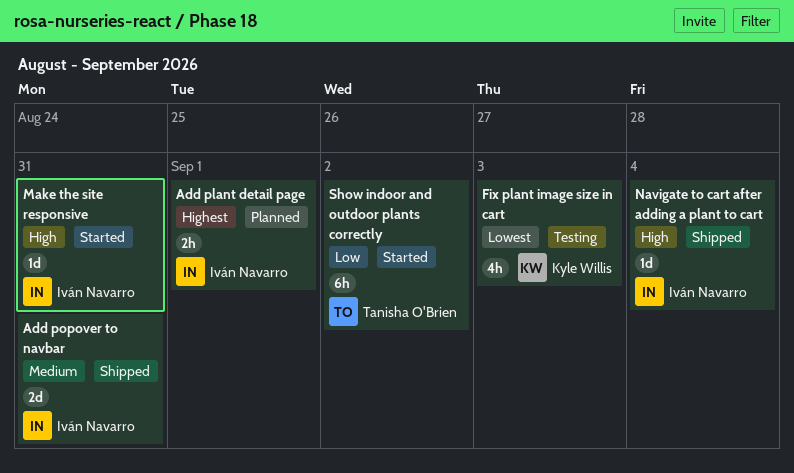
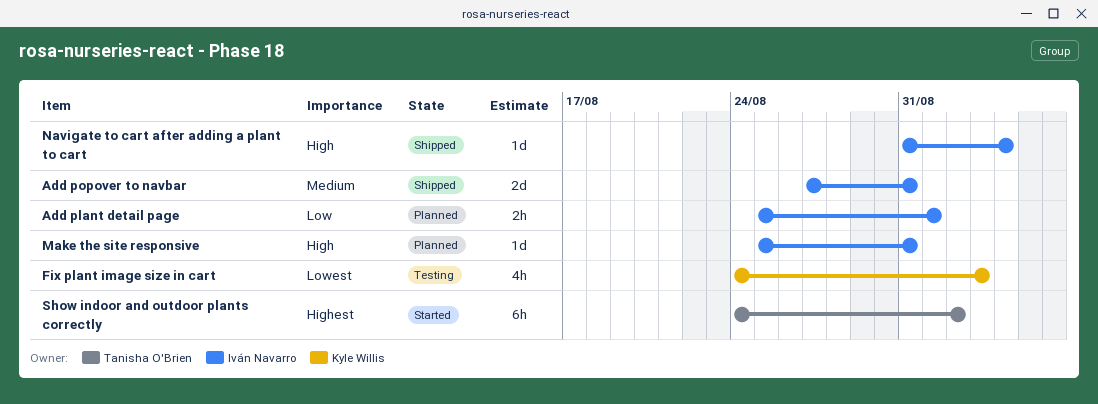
Add plant detail page, priority: Highest -> Low
Make the site responsive, status: Started -> Planned
Show indoor and outdoor plants correctly, priority: Low -> Highest

